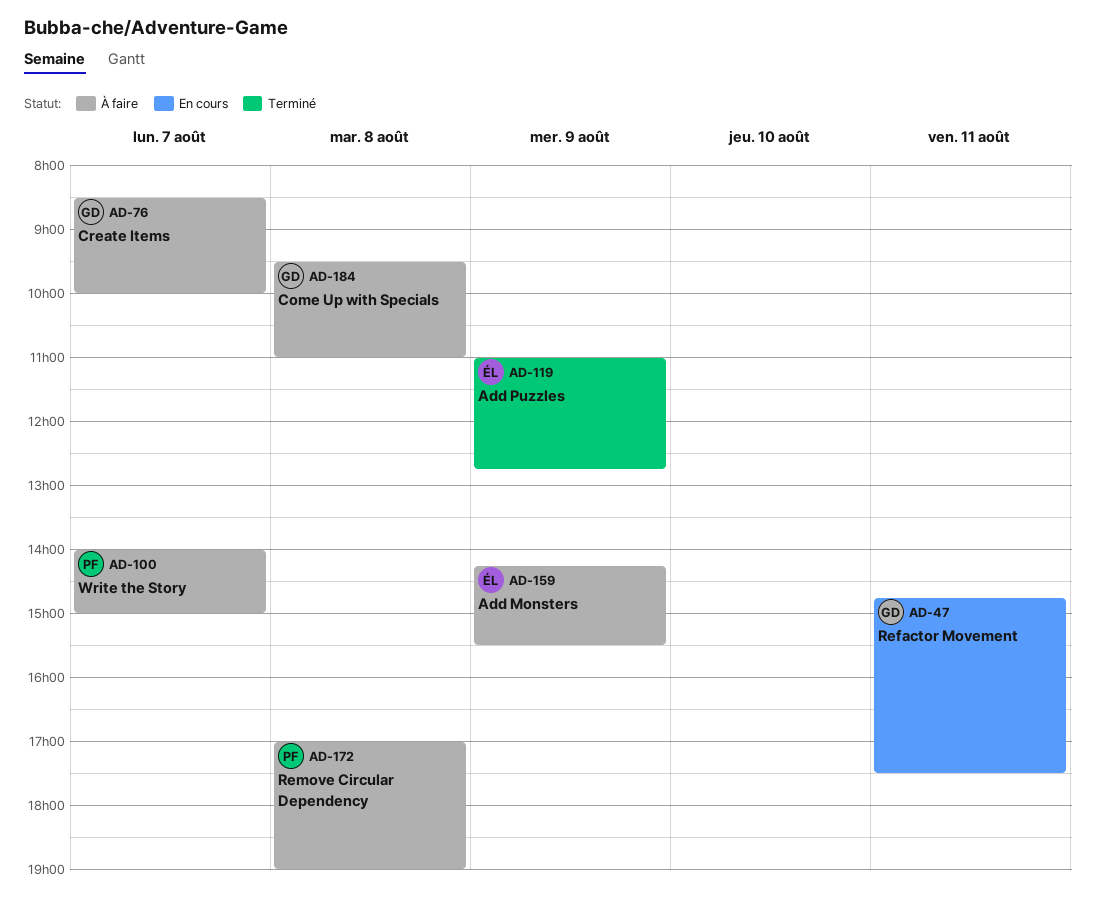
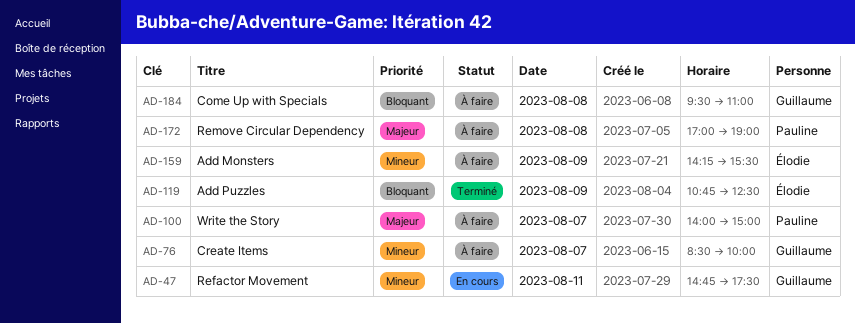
AD-119, begins: 11:00 -> 10:45
AD-119, ends: 12:45 -> 12:30

